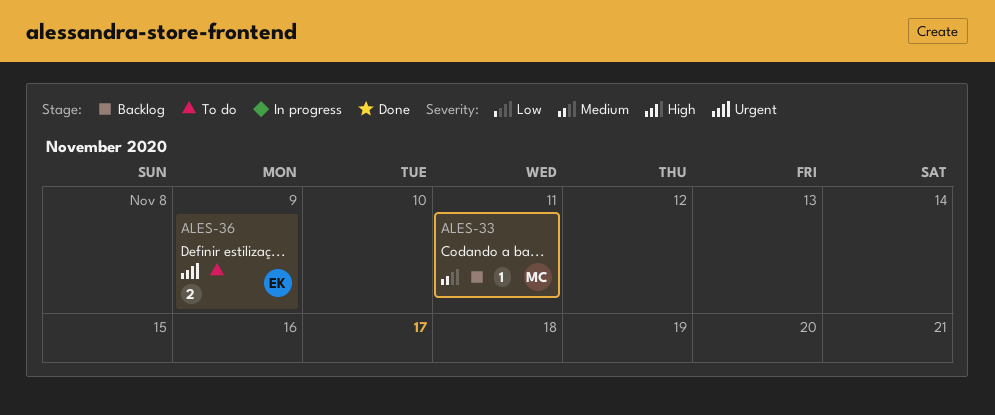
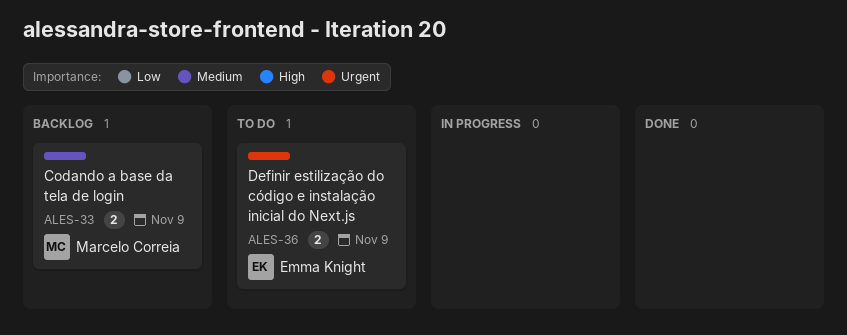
ALES-33, estimate: 1 -> 2
ALES-33, due: Nov 11 -> Nov 9

